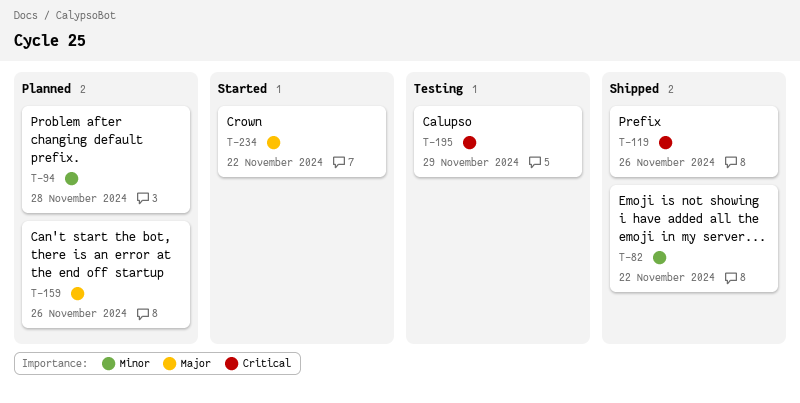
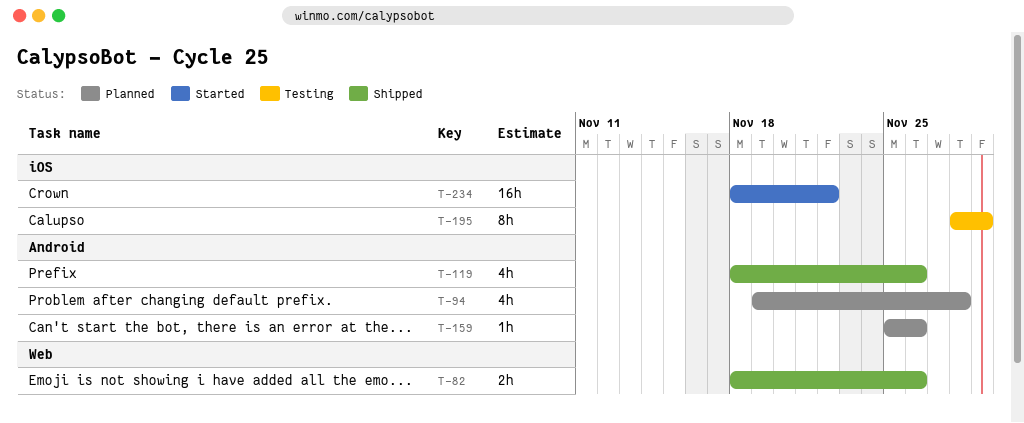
T-82, due: Nov 22 -> Nov 26

